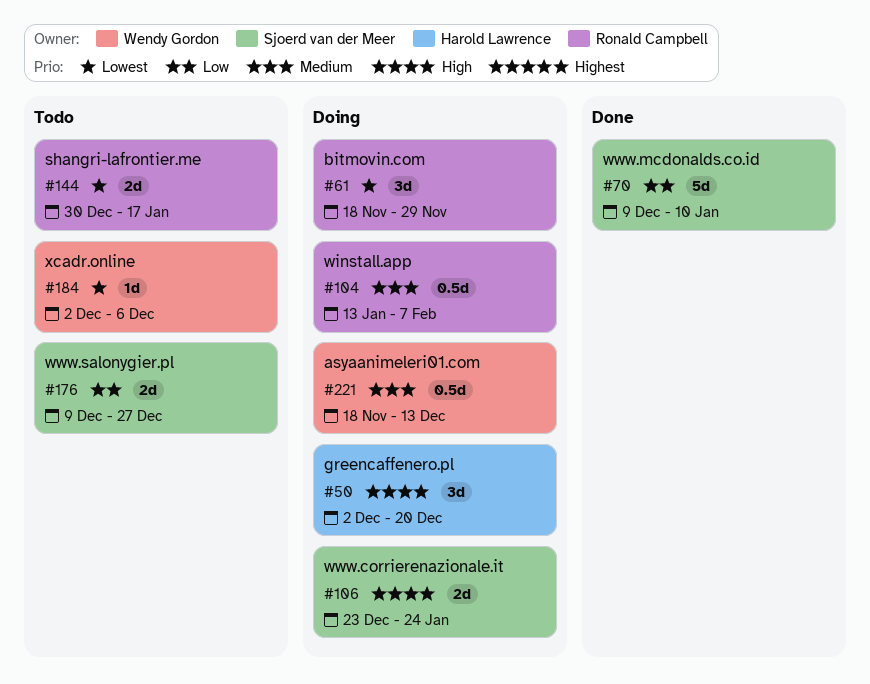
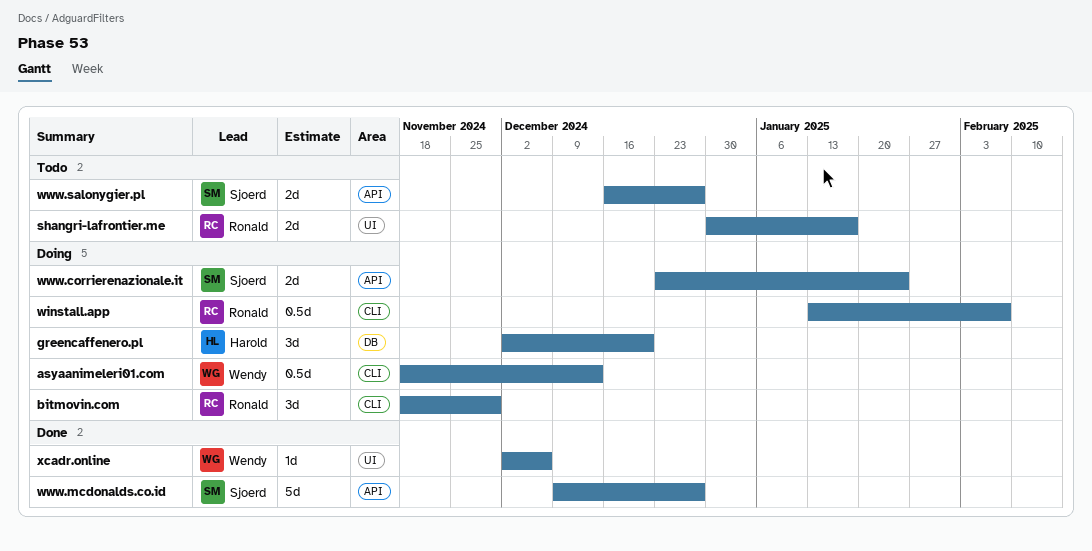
www.mcdonalds.co.id, due: Jan 10 -> Dec 27
www.salonygier.pl, start: Dec 9 -> Dec 16
xcadr.online, status: Todo -> Done

